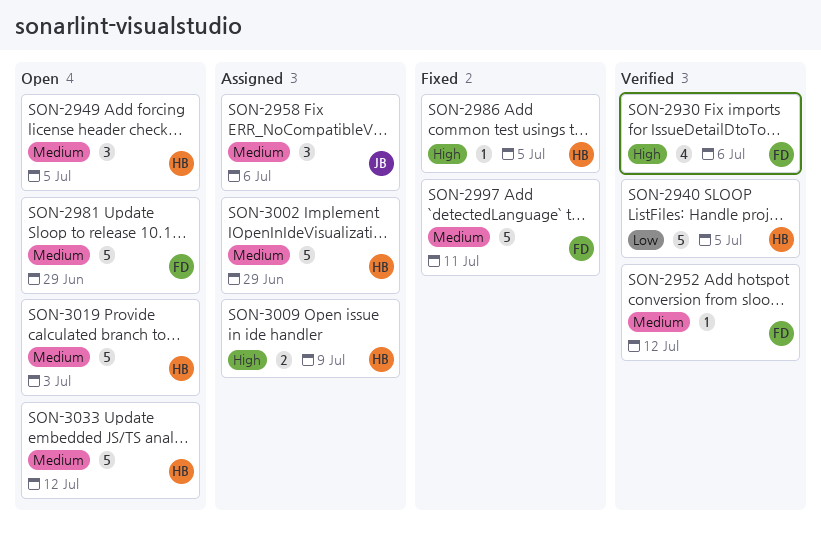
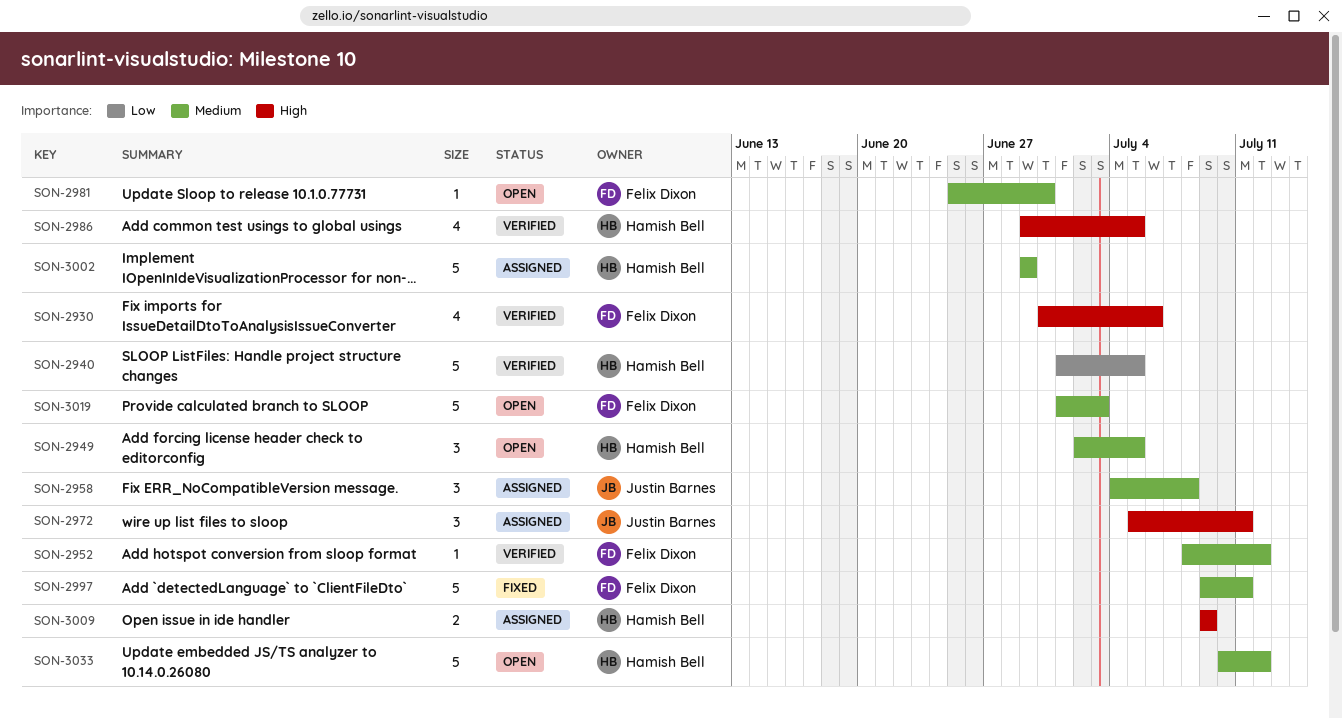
SON-2958, due: Jul 6 -> Jul 8
SON-2972: none -> present
SON-2981, estimate: 5 -> 1
SON-2981, due: Jun 29 -> Jun 30
SON-2986, status: Fixed -> Verified
SON-2986, estimate: 1 -> 4
SON-3019, owner: Hamish Bell -> Felix Dixon

